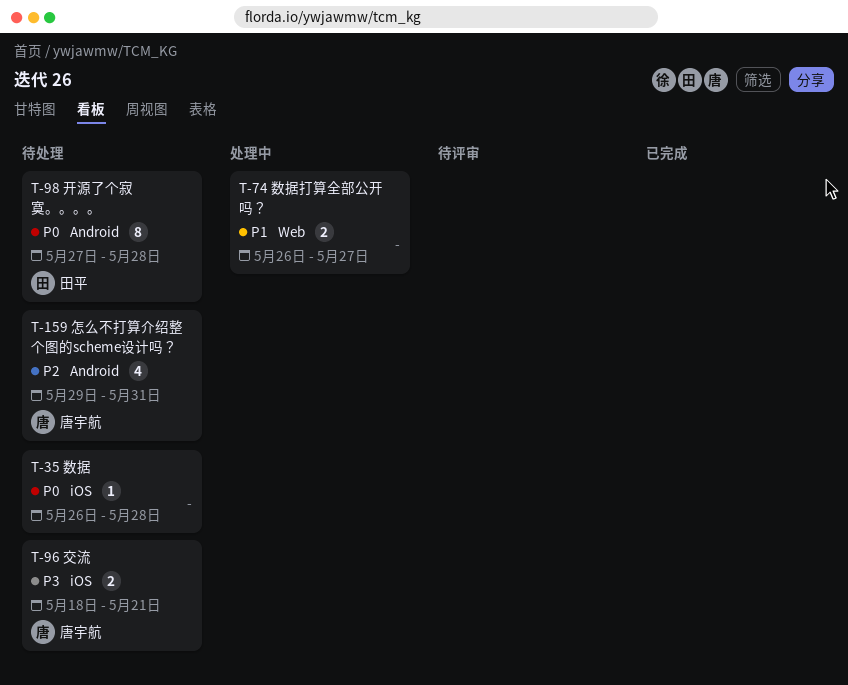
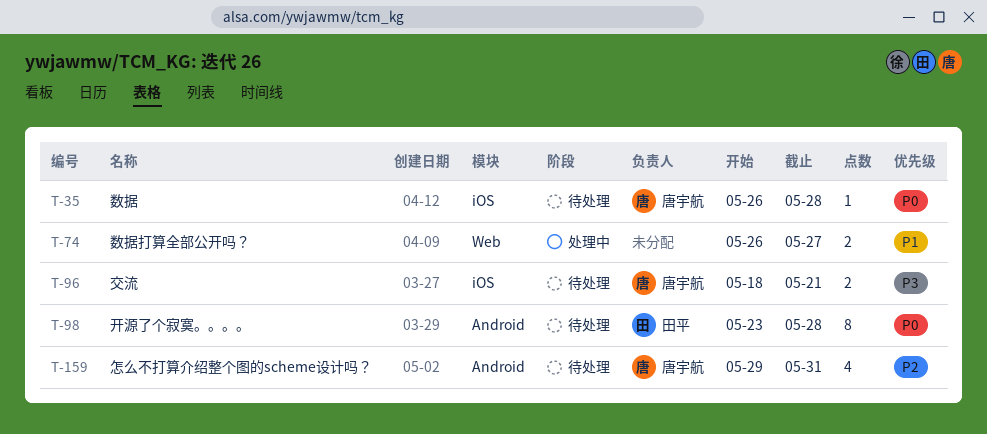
T-35, owner: none -> 唐宇航
T-98, start: May 27 -> May 23

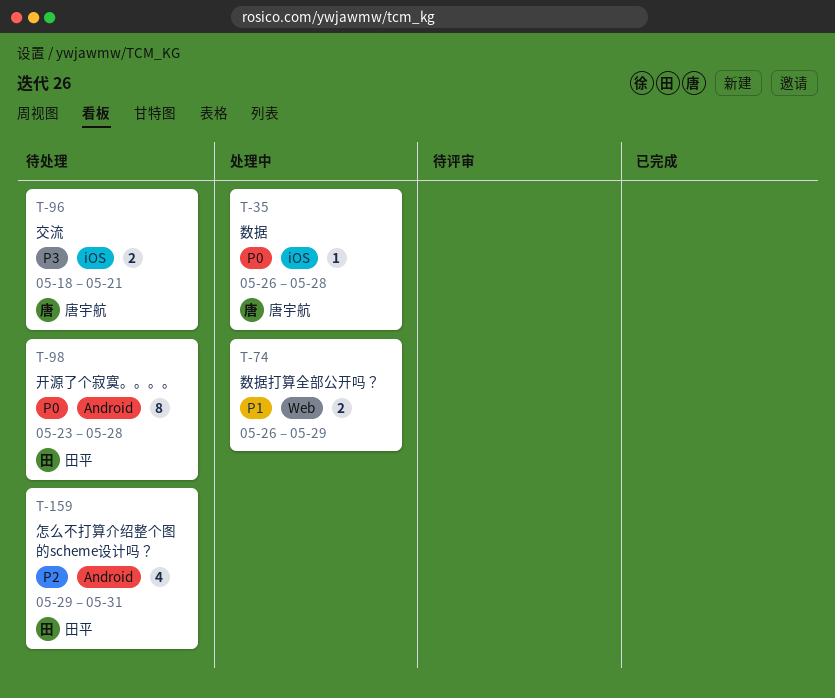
T-35, status: 待处理 -> 处理中
T-74, due: May 27 -> May 29
T-159, owner: 唐宇航 -> 田平

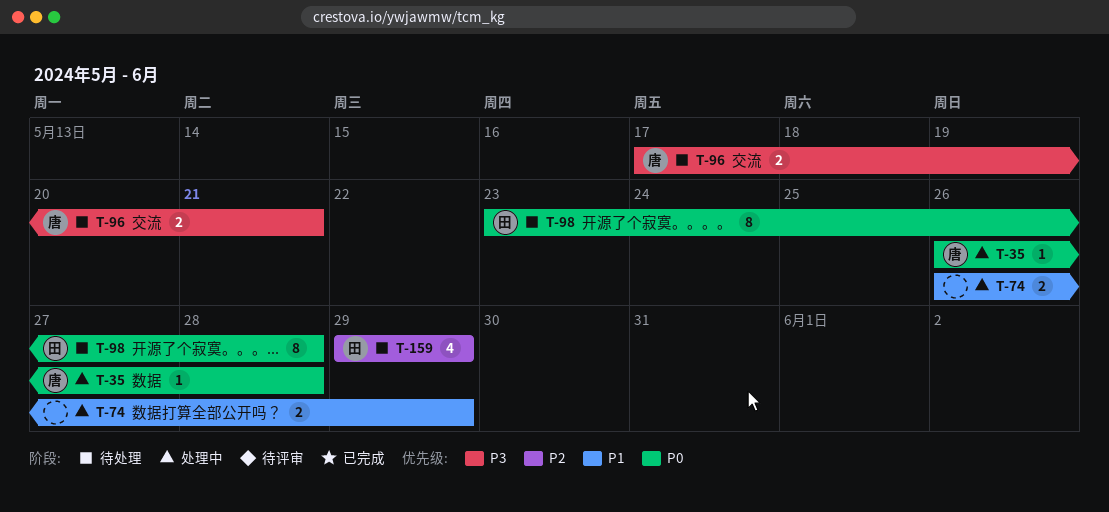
T-96, start: May 18 -> May 17
T-159, due: May 31 -> May 29

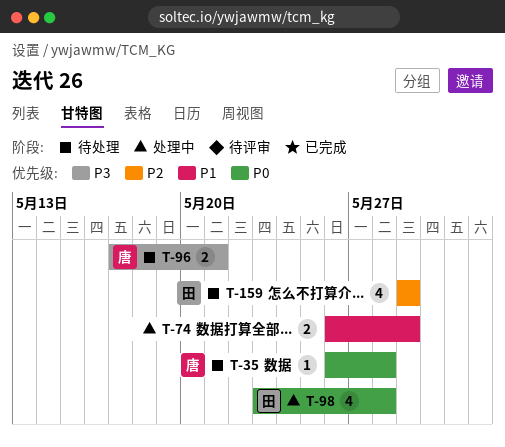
T-35, status: 处理中 -> 待处理
T-98, status: 待处理 -> 处理中
T-98, estimate: 8 -> 4

